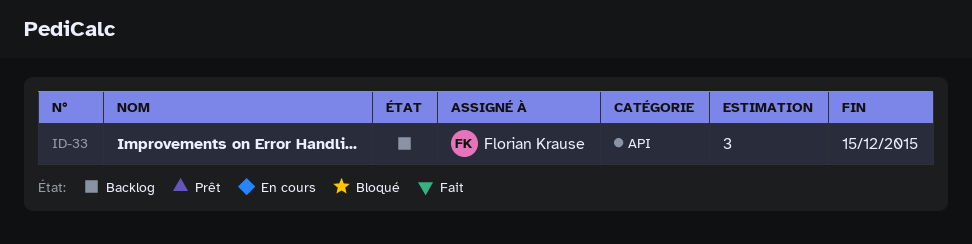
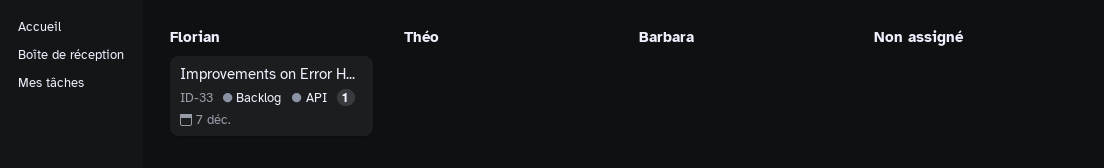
ID-33, estimate: 3 -> 1
ID-33, due: Dec 15 -> Dec 7

